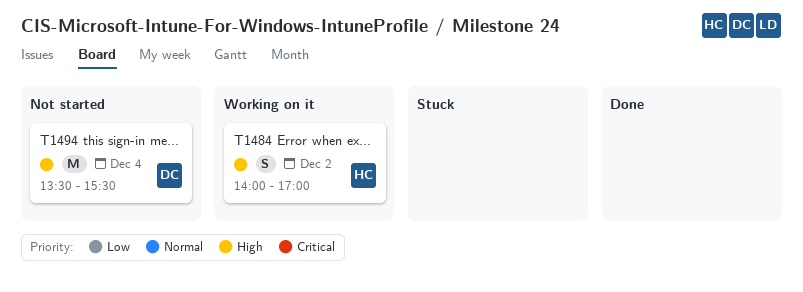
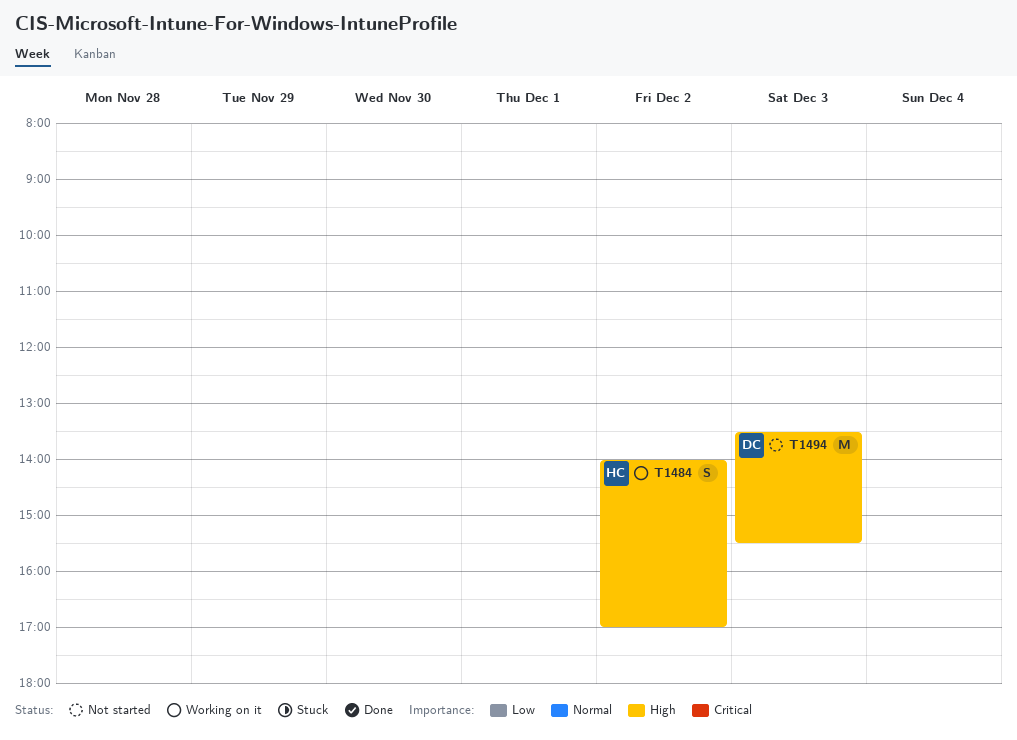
T1494, day: Dec 4 -> Dec 3

